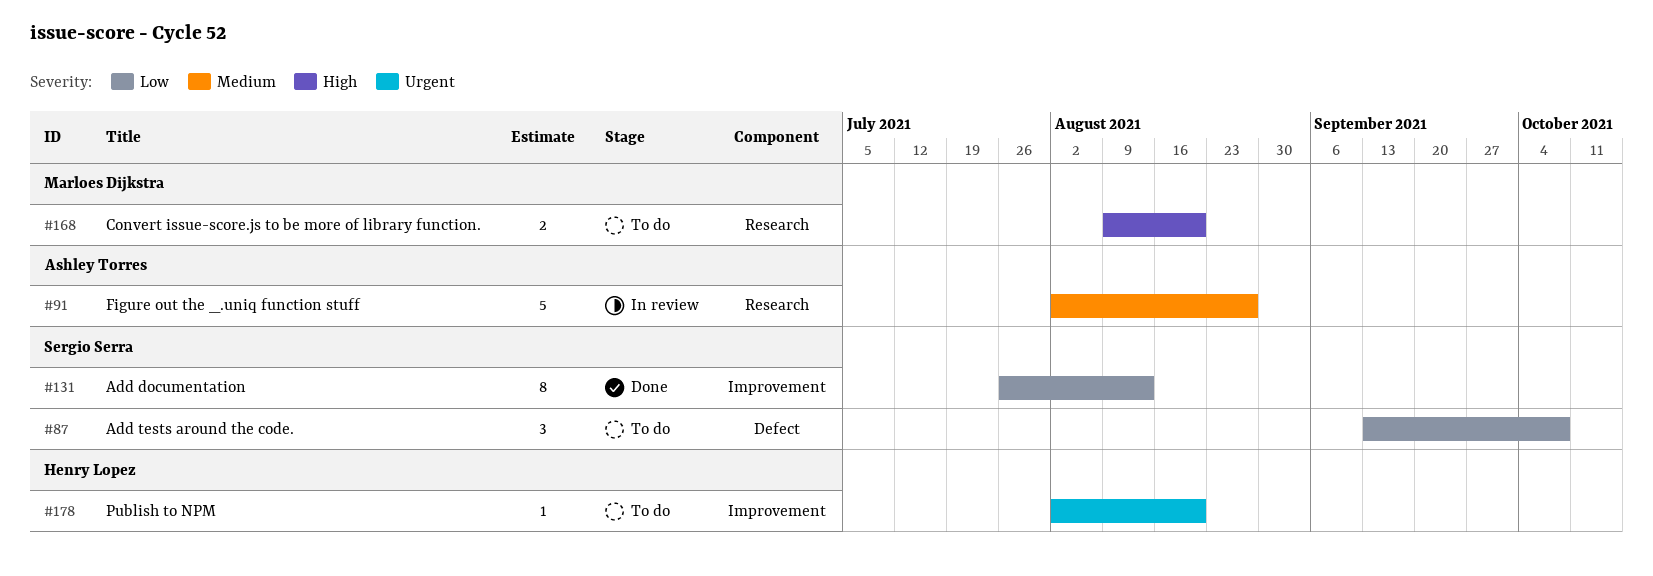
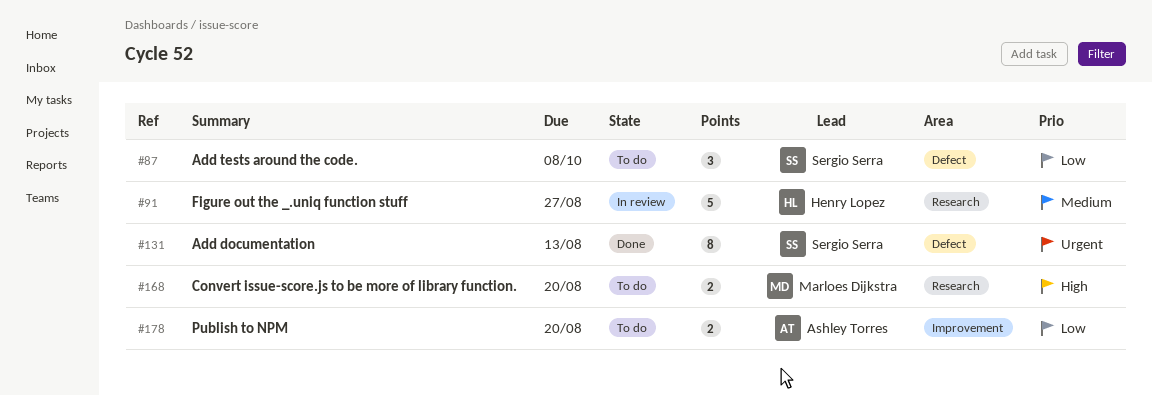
#91, owner: Ashley Torres -> Henry Lopez
#131, priority: Low -> Urgent
#131, label: Improvement -> Defect
#178, owner: Henry Lopez -> Ashley Torres
#178, priority: Urgent -> Low
#178, estimate: 1 -> 2

